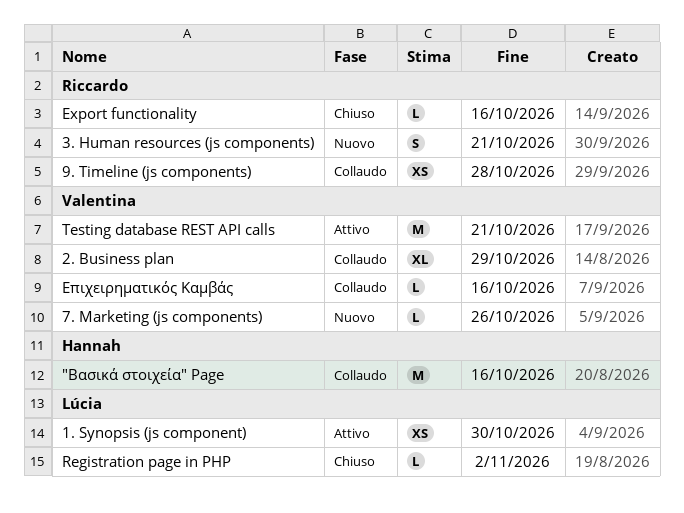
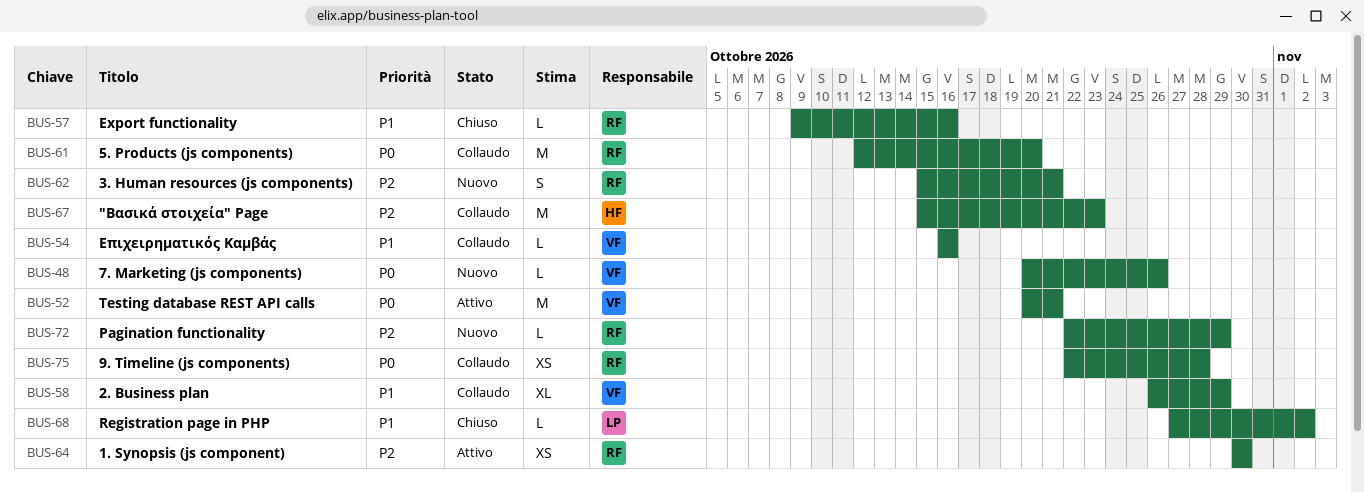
"Βασικά στοιχεία" Page, due: Oct 16 -> Oct 23
1. Synopsis (js component), owner: Lúcia -> Riccardo
5. Products (js components): none -> present
Pagination functionality: none -> present

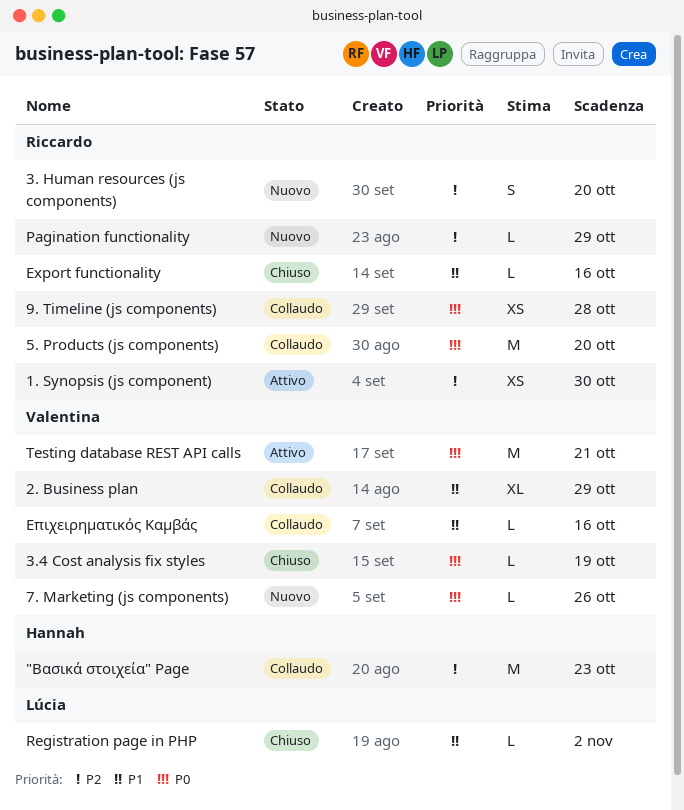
3. Human resources (js components), due: Oct 21 -> Oct 20
3.4 Cost analysis fix styles: none -> present

